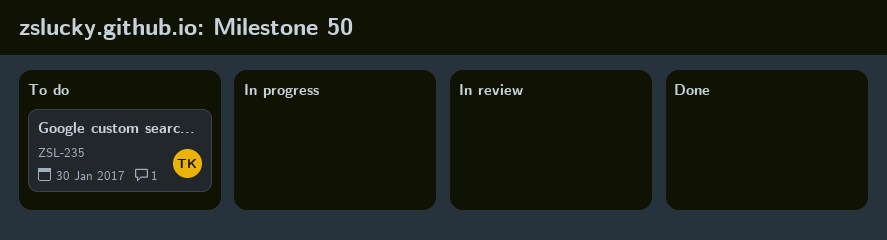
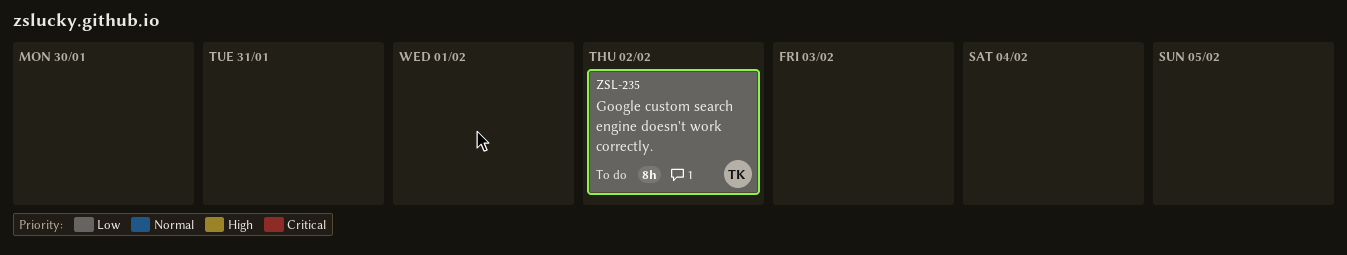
ZSL-235, due: Jan 30 -> Feb 2

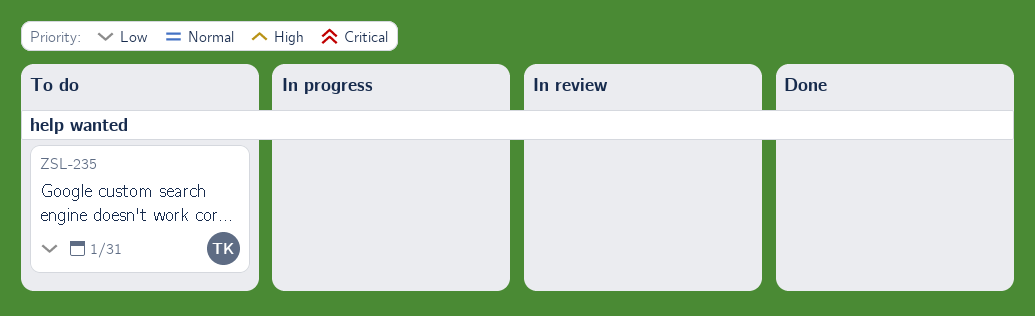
ZSL-235, due: Feb 2 -> Jan 31

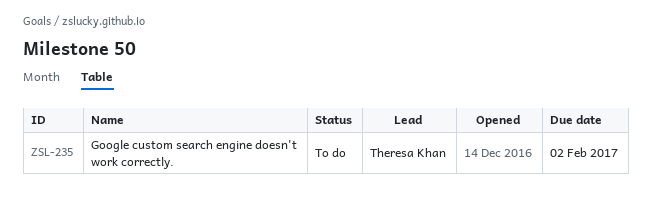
ZSL-235, due: Jan 31 -> Feb 2

